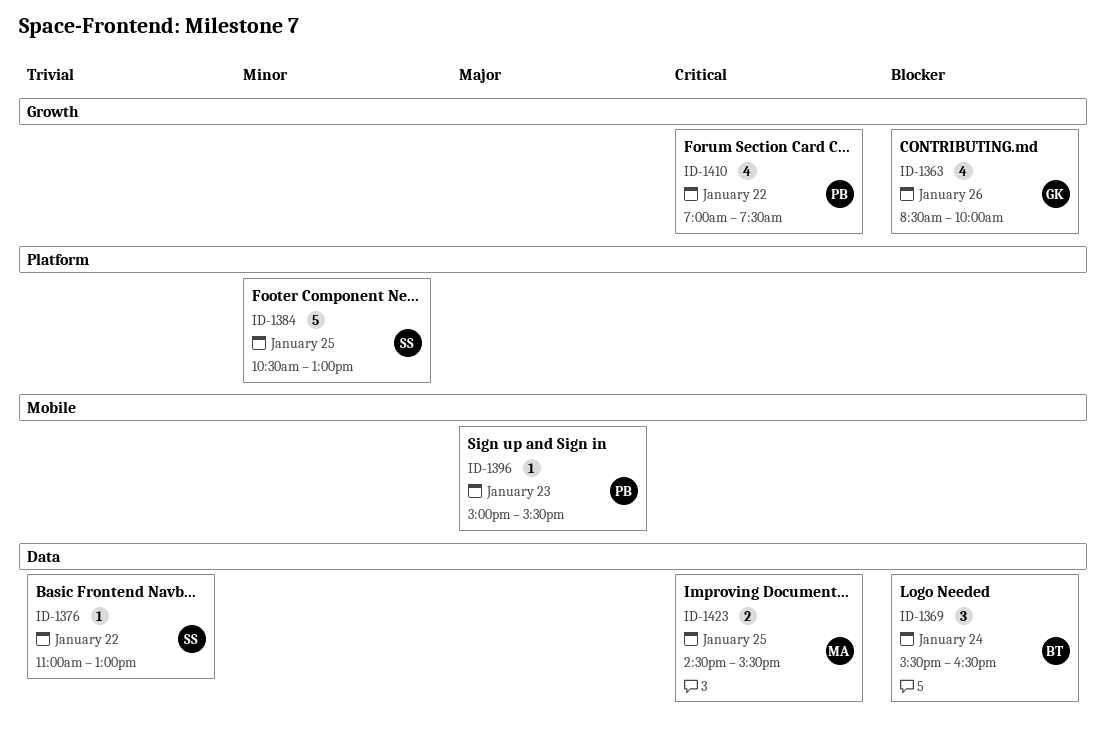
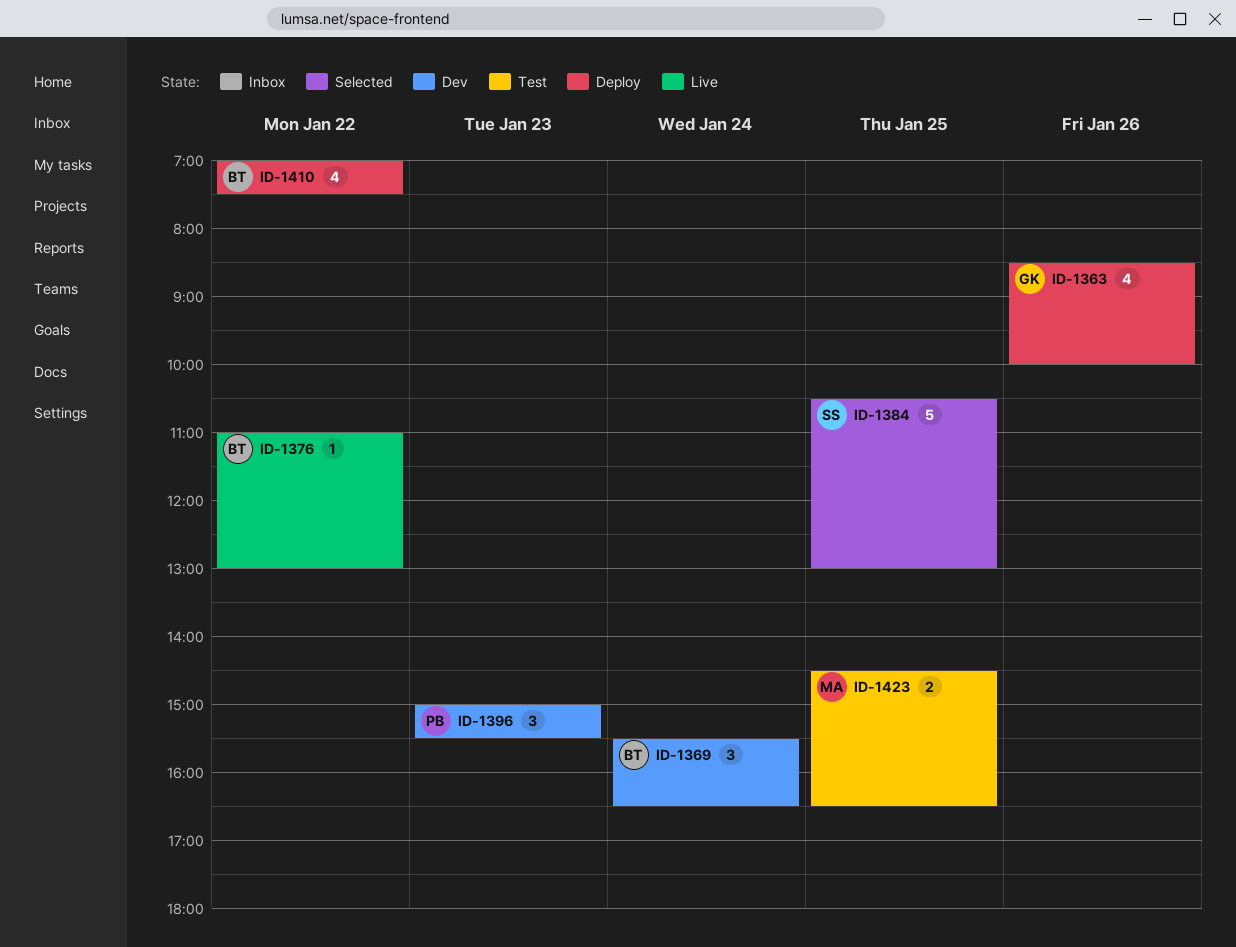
ID-1376, owner: SS -> BT
ID-1396, estimate: 1 -> 3
ID-1410, owner: PB -> BT
ID-1423, ends: 15:30 -> 16:30

